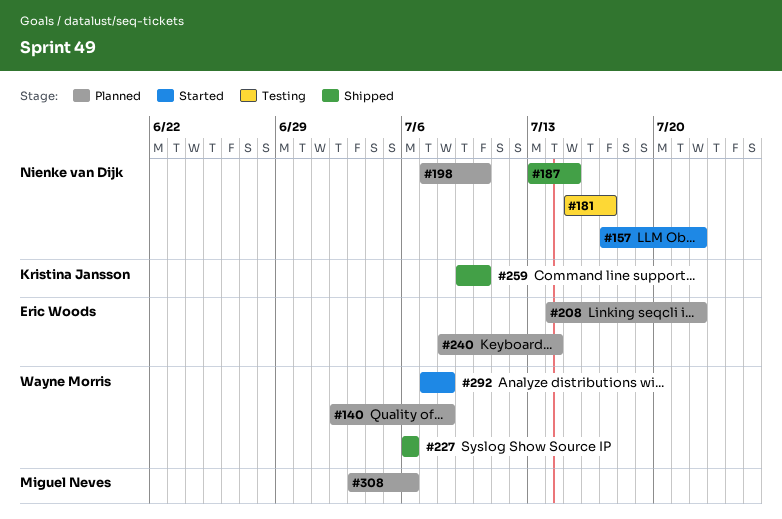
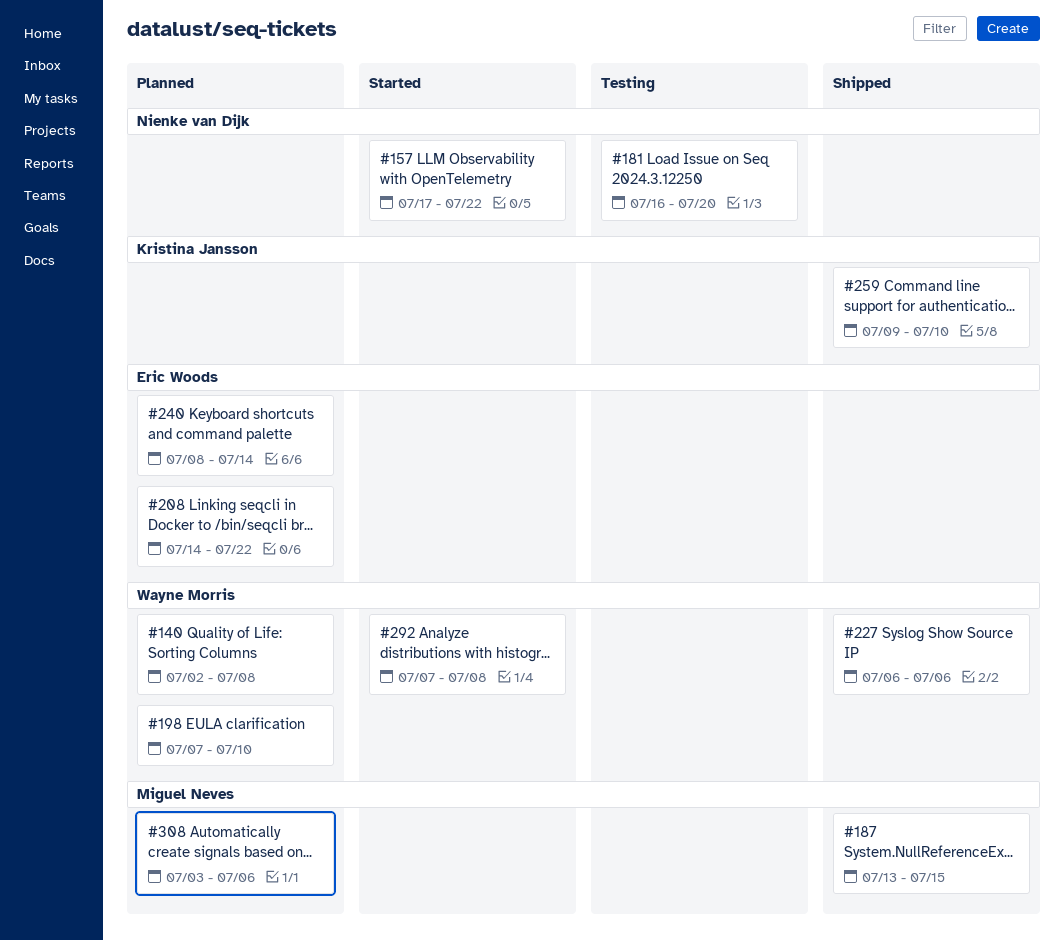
#181, start: Jul 15 -> Jul 16
#181, due: Jul 17 -> Jul 20
#187, owner: Nienke van Dijk -> Miguel Neves
#198, owner: Nienke van Dijk -> Wayne Morris

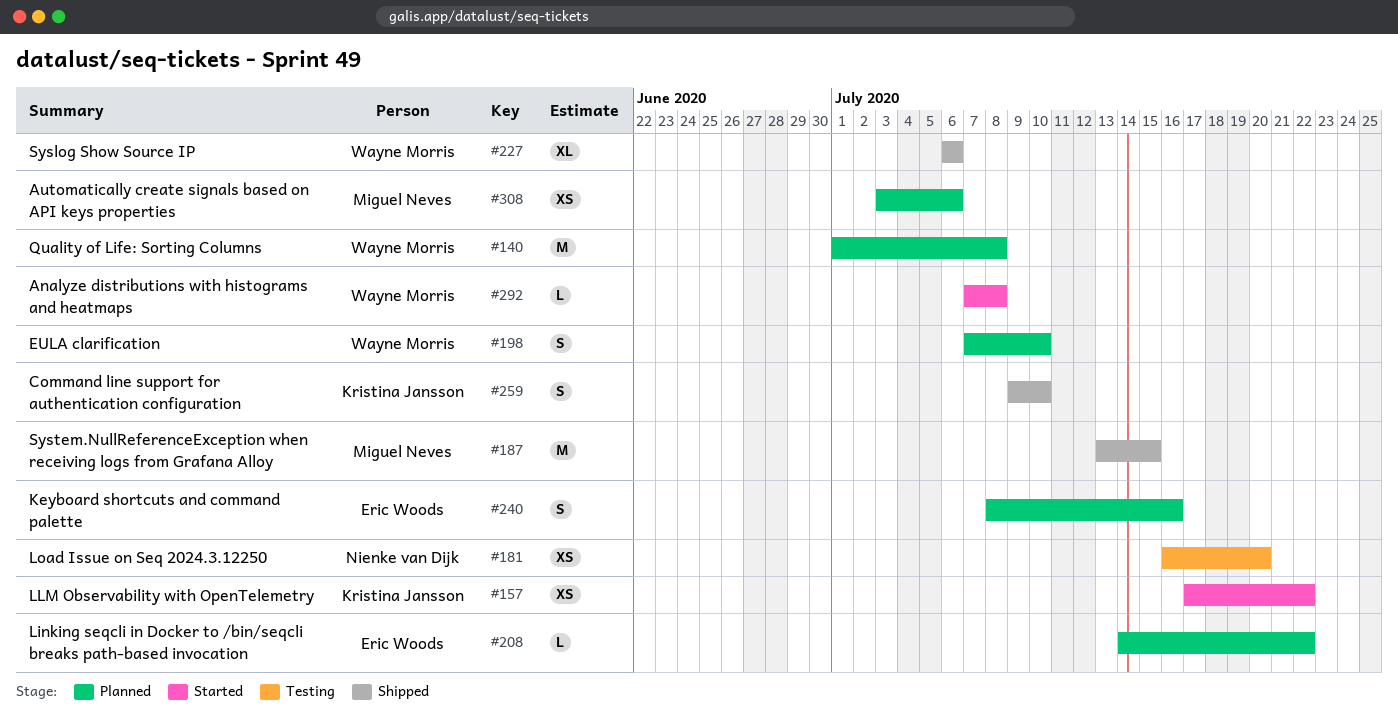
#140, start: Jul 2 -> Jul 1
#157, owner: Nienke van Dijk -> Kristina Jansson
#240, due: Jul 14 -> Jul 16

